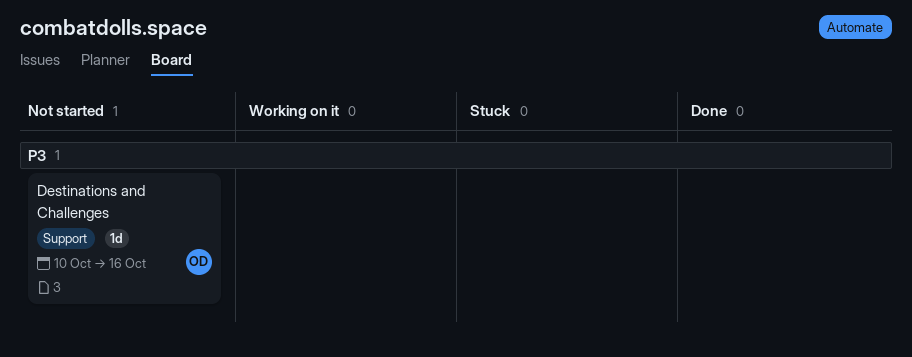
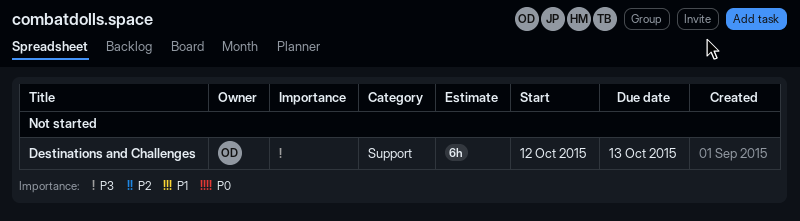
Destinations and Challenges, estimate: 1d -> 6h
Destinations and Challenges, start: Oct 10 -> Oct 12
Destinations and Challenges, due: Oct 16 -> Oct 13

